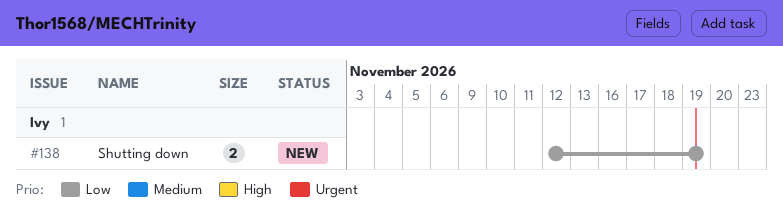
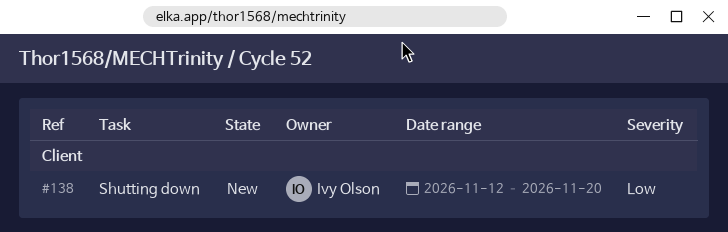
#138, due: Nov 19 -> Nov 20

